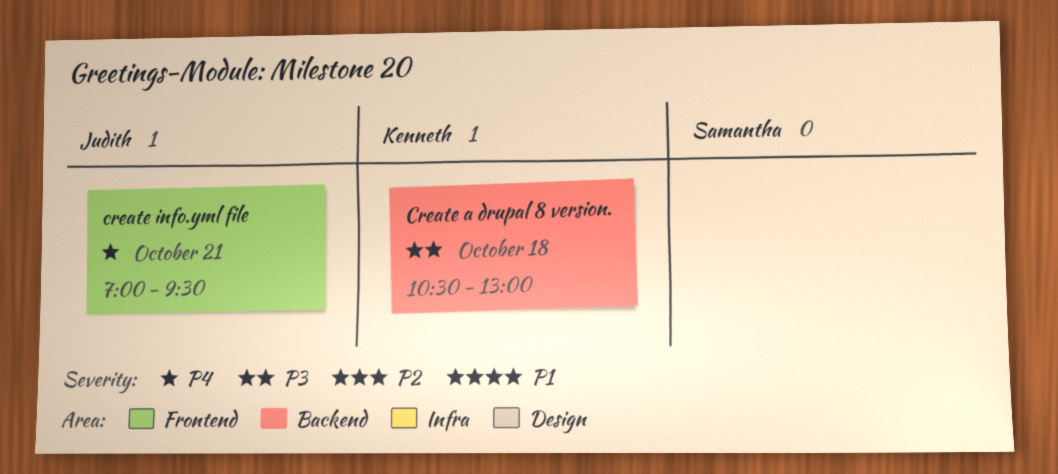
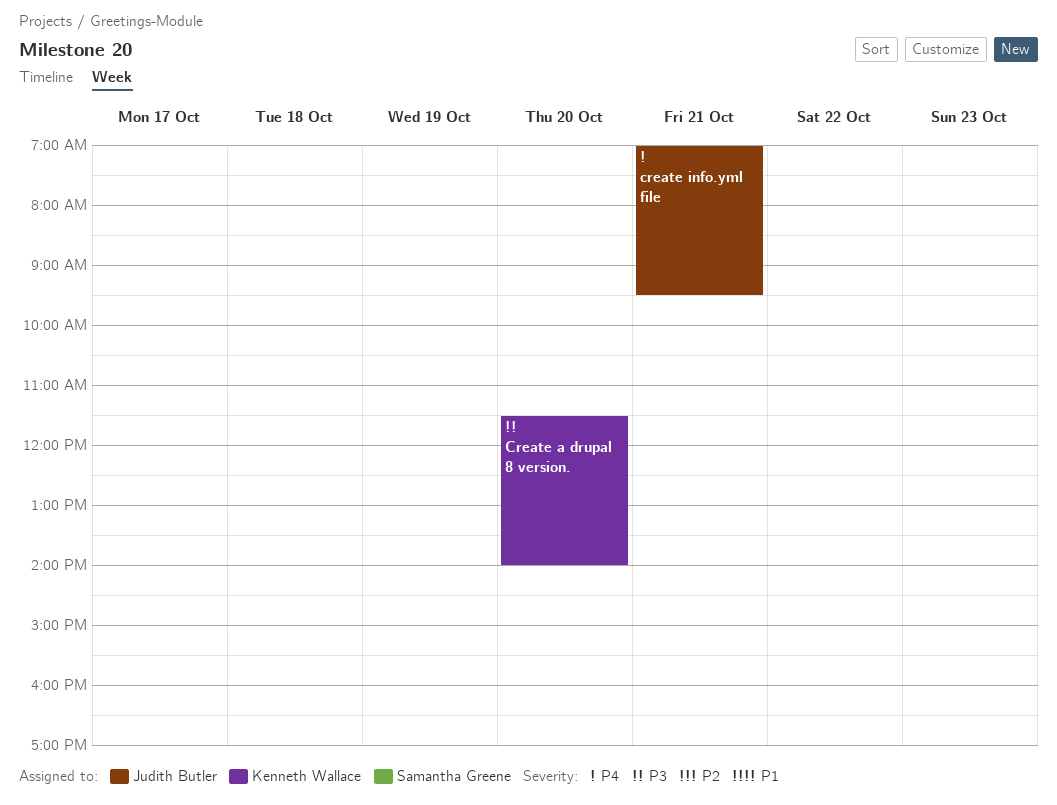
Create a drupal 8 version., day: Oct 18 -> Oct 20
Create a drupal 8 version., begins: 10:30 -> 11:30
Create a drupal 8 version., ends: 13:00 -> 14:00

